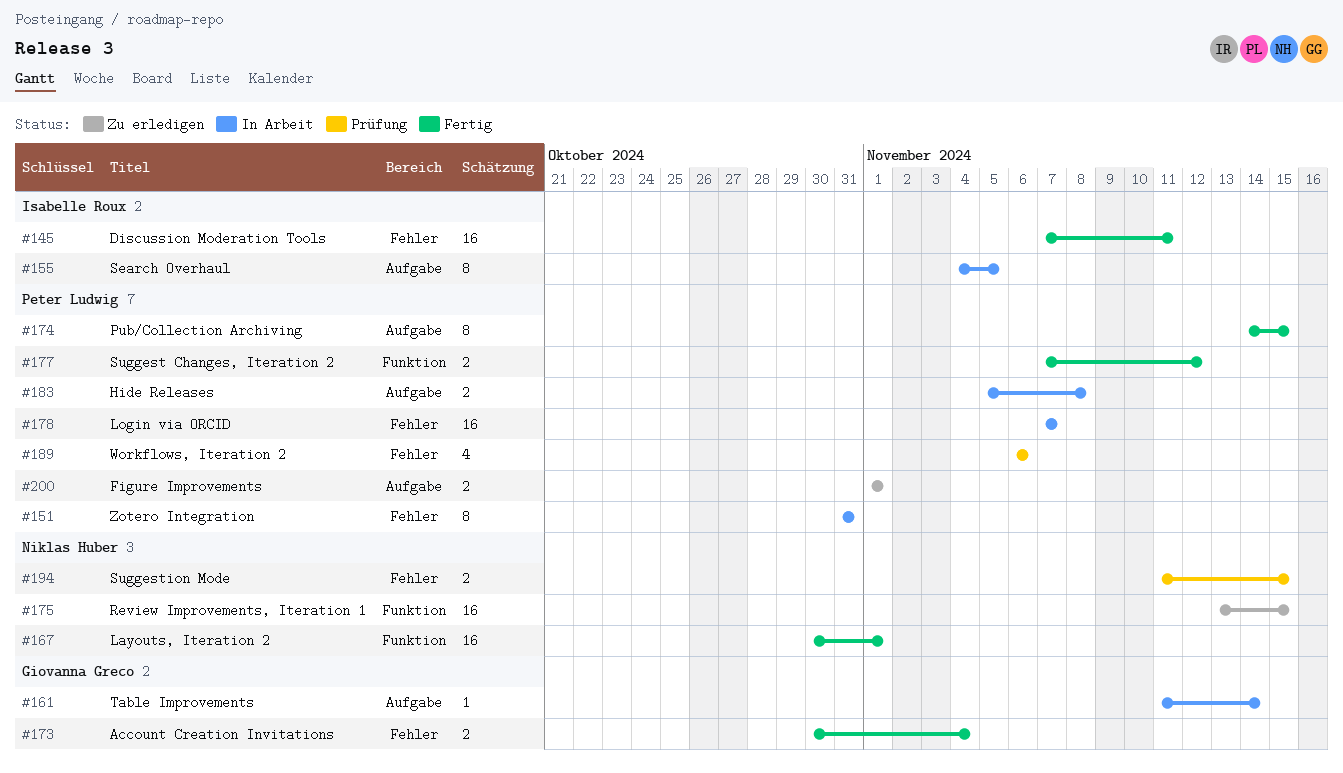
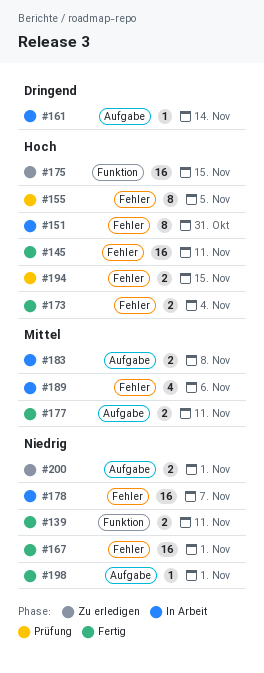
#139: none -> present
#155, status: In Arbeit -> Prüfung
#155, label: Aufgabe -> Fehler
#167, label: Funktion -> Fehler
#174: present -> none
#177, label: Funktion -> Aufgabe
#177, due: Nov 12 -> Nov 11
#189, status: Prüfung -> In Arbeit
#198: none -> present

